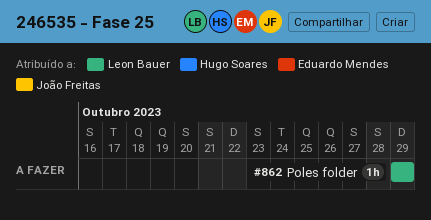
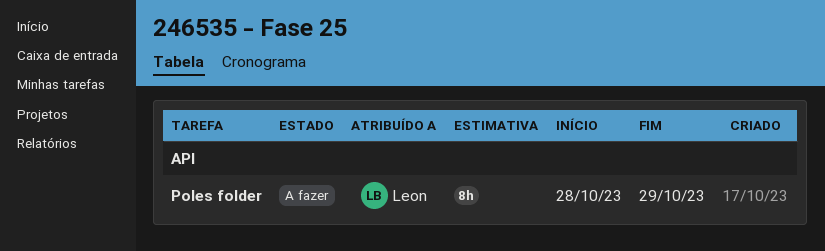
Poles folder, estimate: 1h -> 8h
Poles folder, start: Oct 29 -> Oct 28

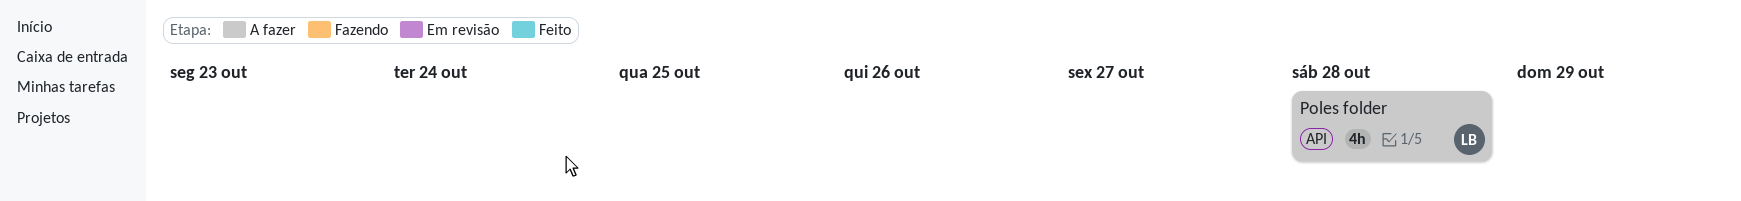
Poles folder, estimate: 8h -> 4h
Poles folder, due: Oct 29 -> Oct 28

